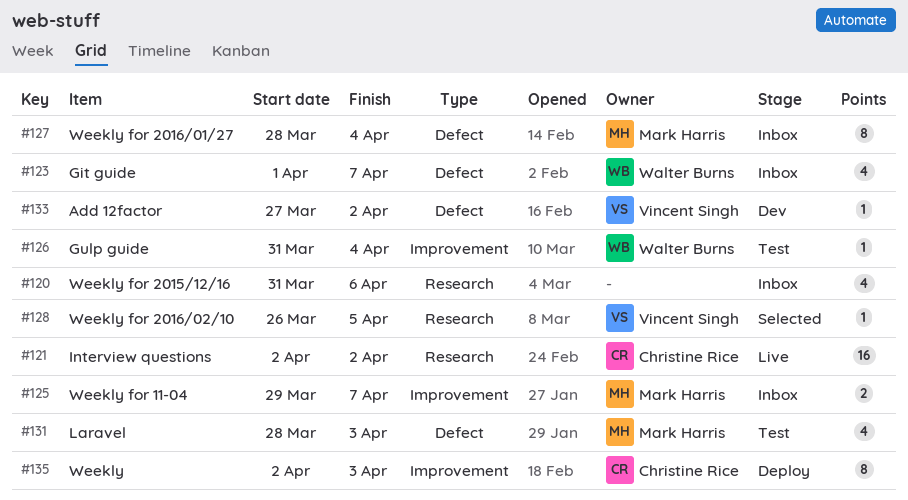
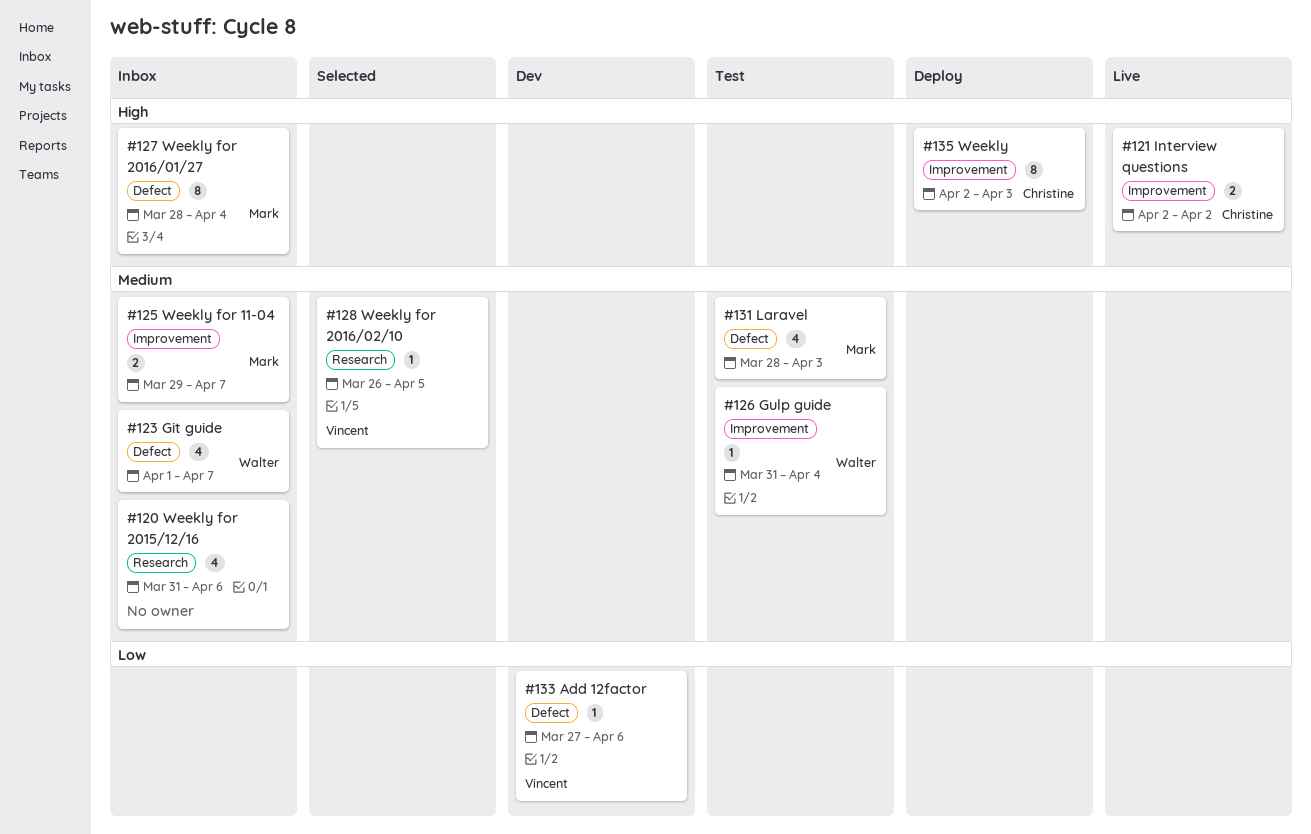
#121, label: Research -> Improvement
#121, estimate: 16 -> 2
#133, due: Apr 2 -> Apr 6

